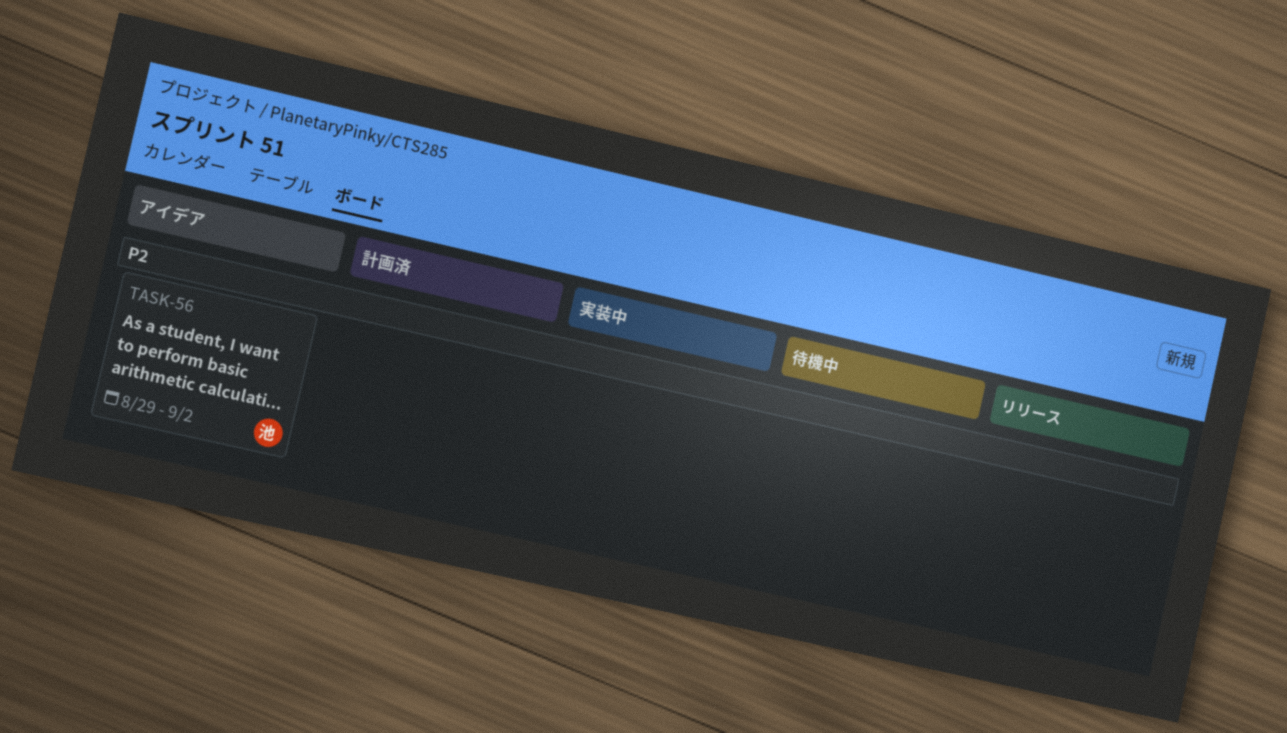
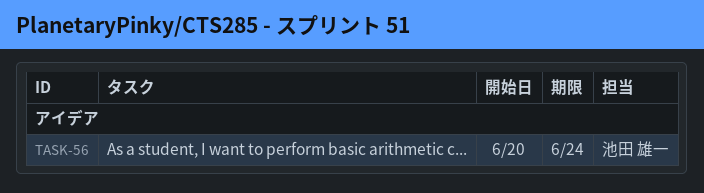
TASK-56, start: Aug 29 -> Jun 20
TASK-56, due: Sep 2 -> Jun 24

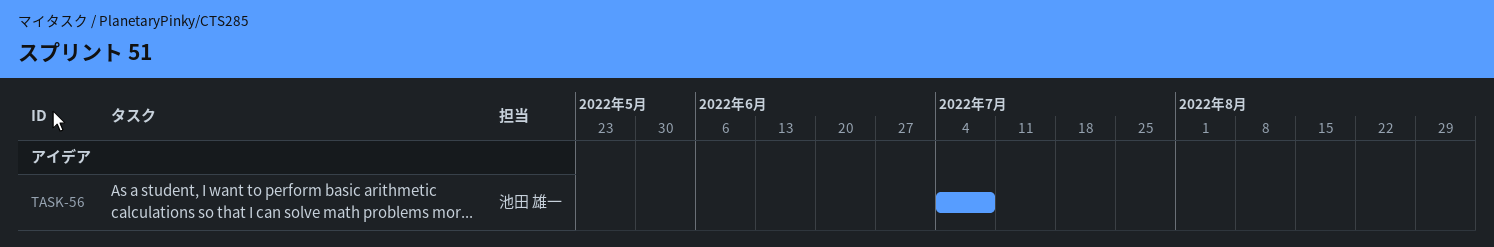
TASK-56, start: Jun 20 -> Jul 4
TASK-56, due: Jun 24 -> Jul 8

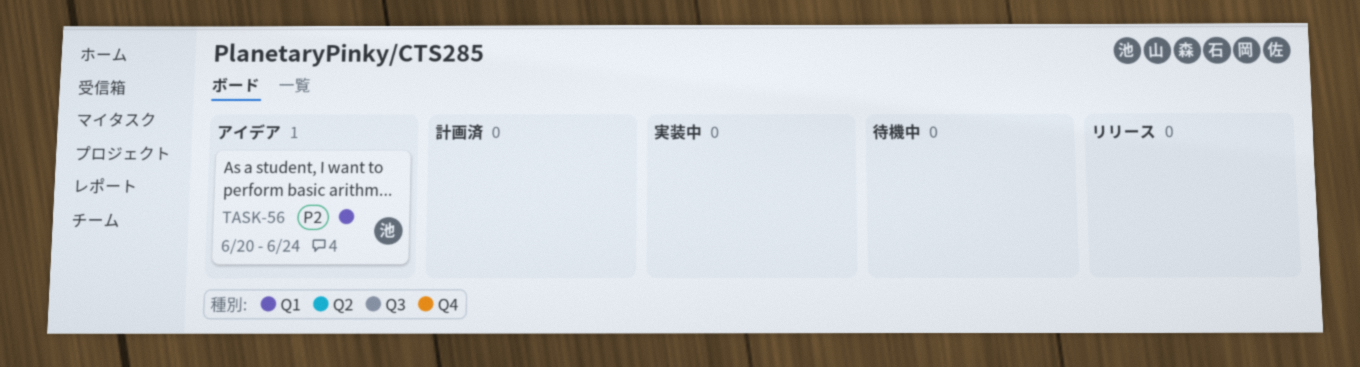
TASK-56, start: Jul 4 -> Jun 20
TASK-56, due: Jul 8 -> Jun 24

